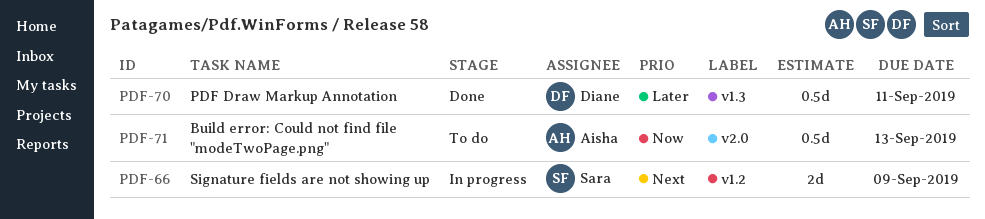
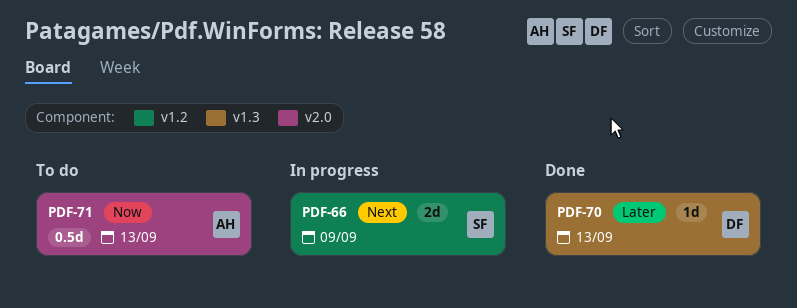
PDF-70, estimate: 0.5d -> 1d
PDF-70, due: Sep 11 -> Sep 13

